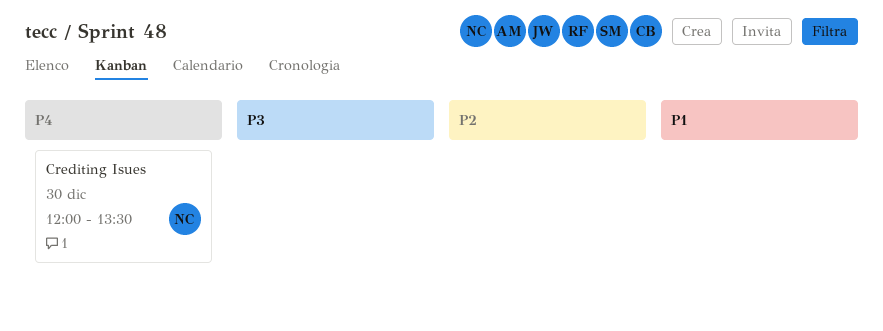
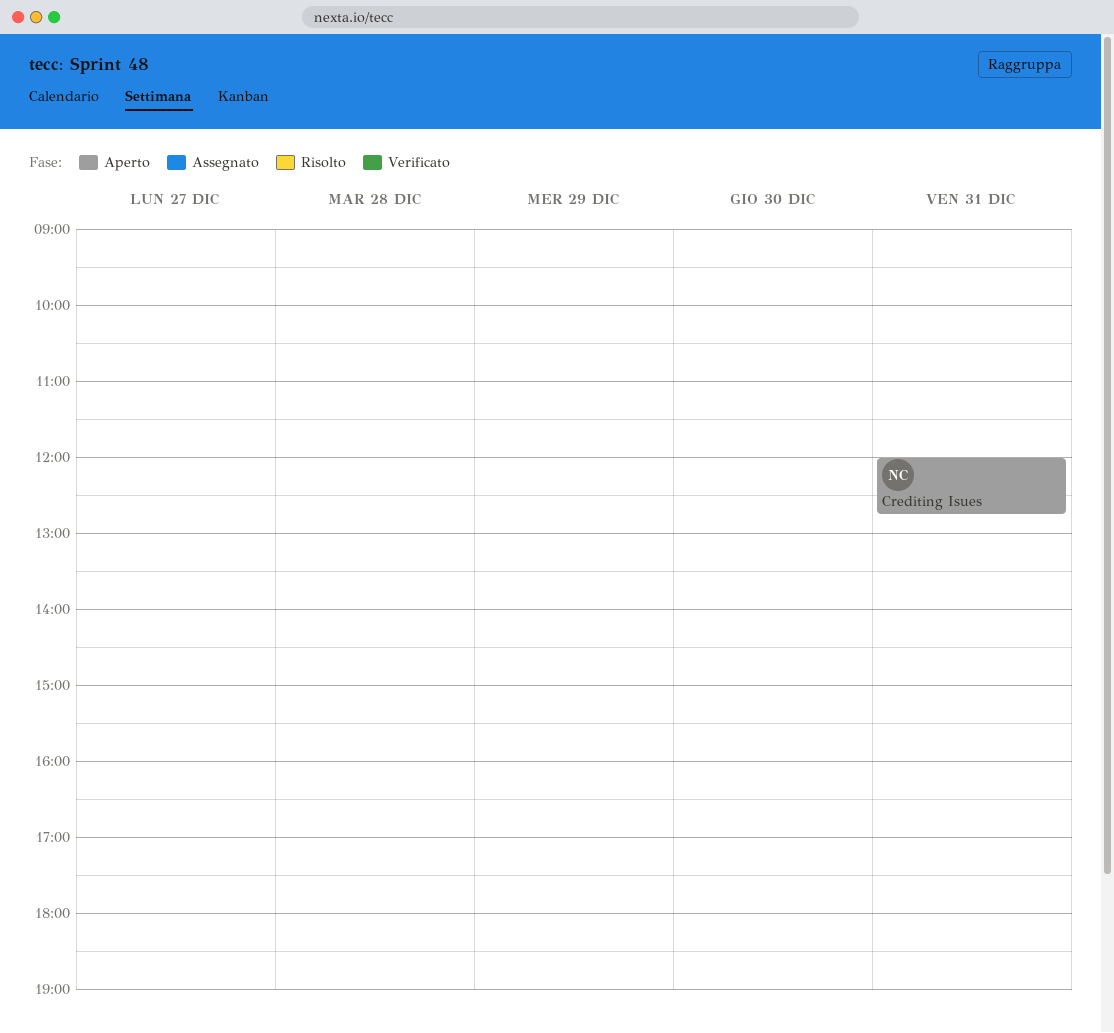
Crediting Isues, day: Dec 30 -> Dec 31
Crediting Isues, ends: 13:30 -> 12:45

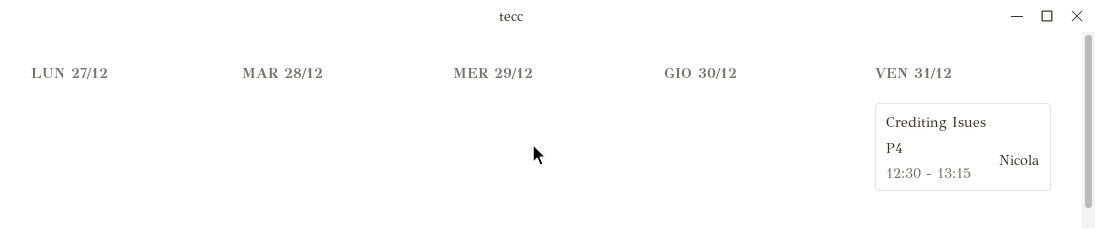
Crediting Isues, begins: 12:00 -> 12:30
Crediting Isues, ends: 12:45 -> 13:15

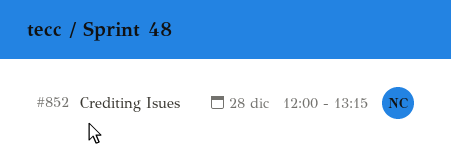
Crediting Isues, day: Dec 31 -> Dec 28
Crediting Isues, begins: 12:30 -> 12:00

